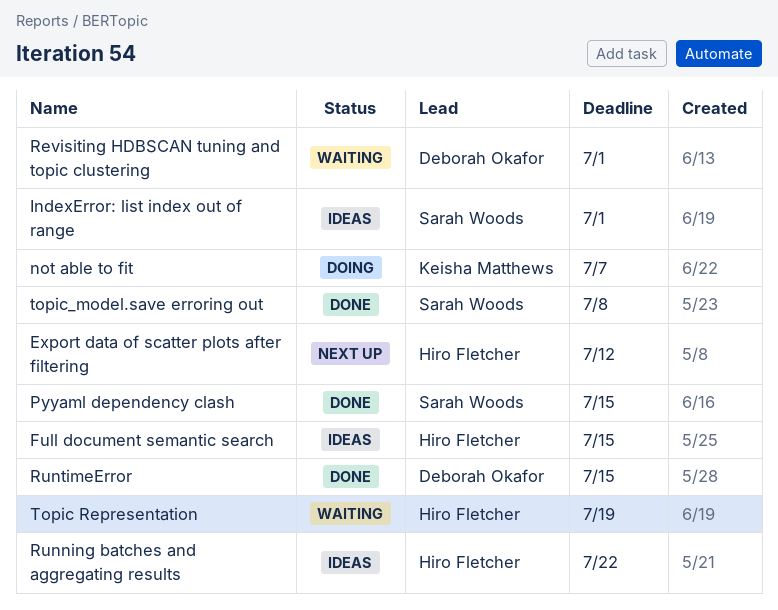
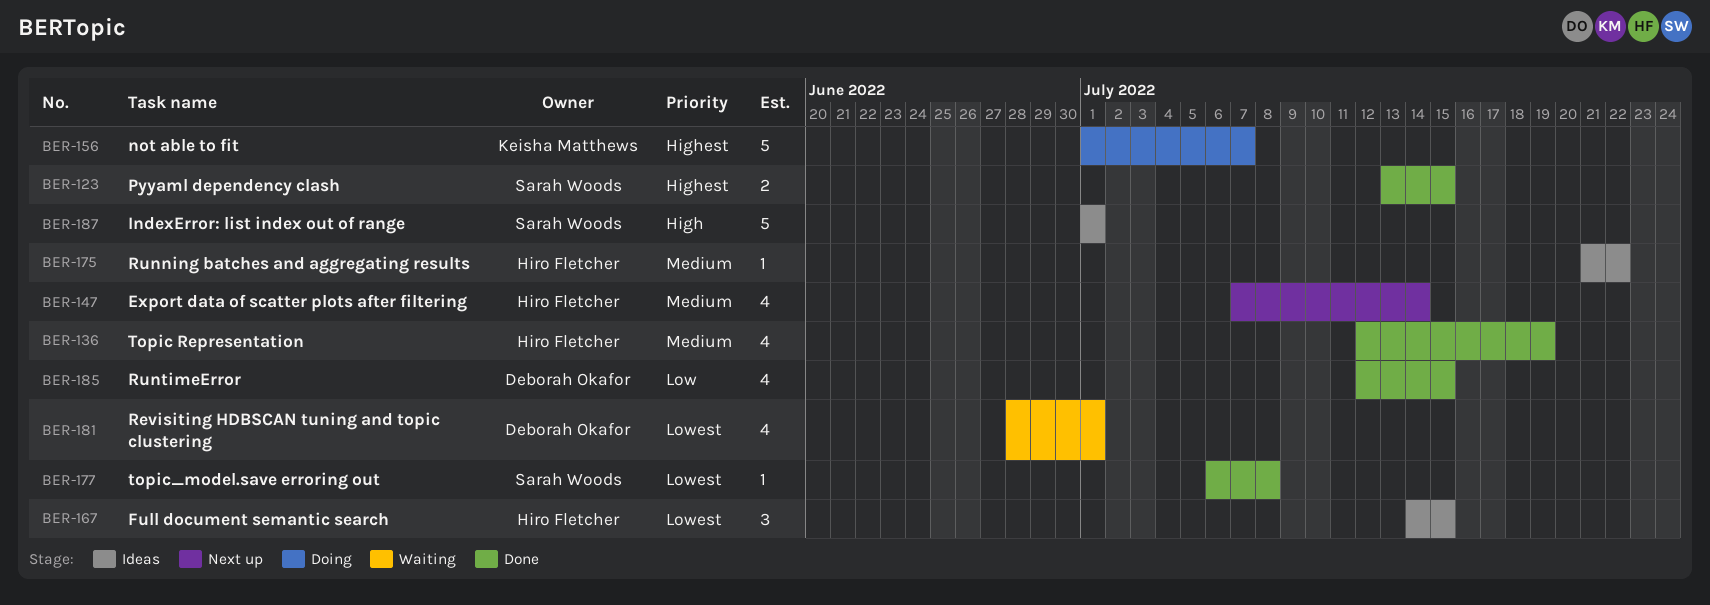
Export data of scatter plots after filtering, due: Jul 12 -> Jul 14
Topic Representation, status: Waiting -> Done

